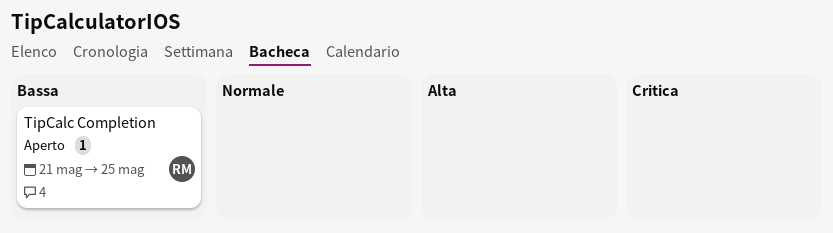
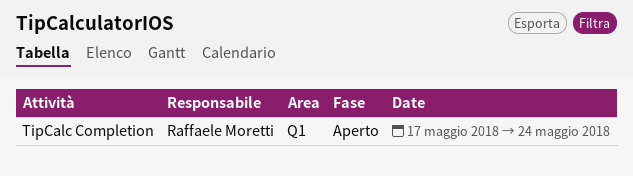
TipCalc Completion, start: May 21 -> May 17
TipCalc Completion, due: May 25 -> May 24

